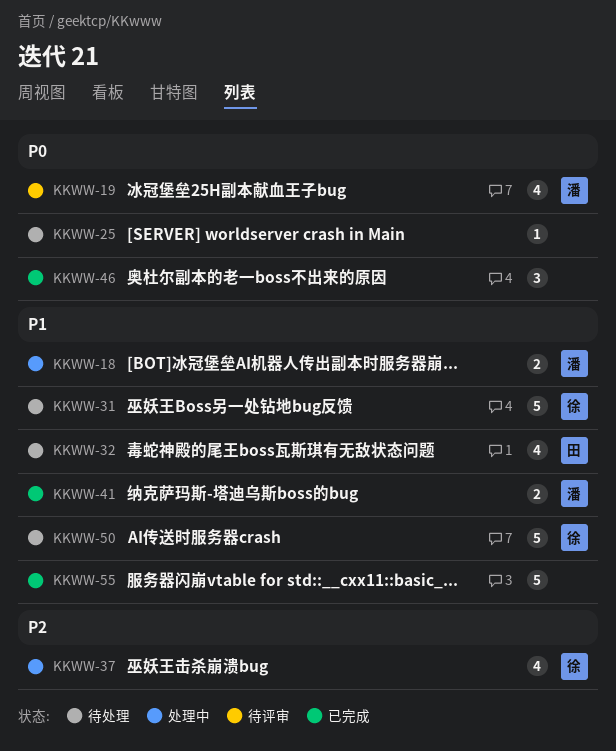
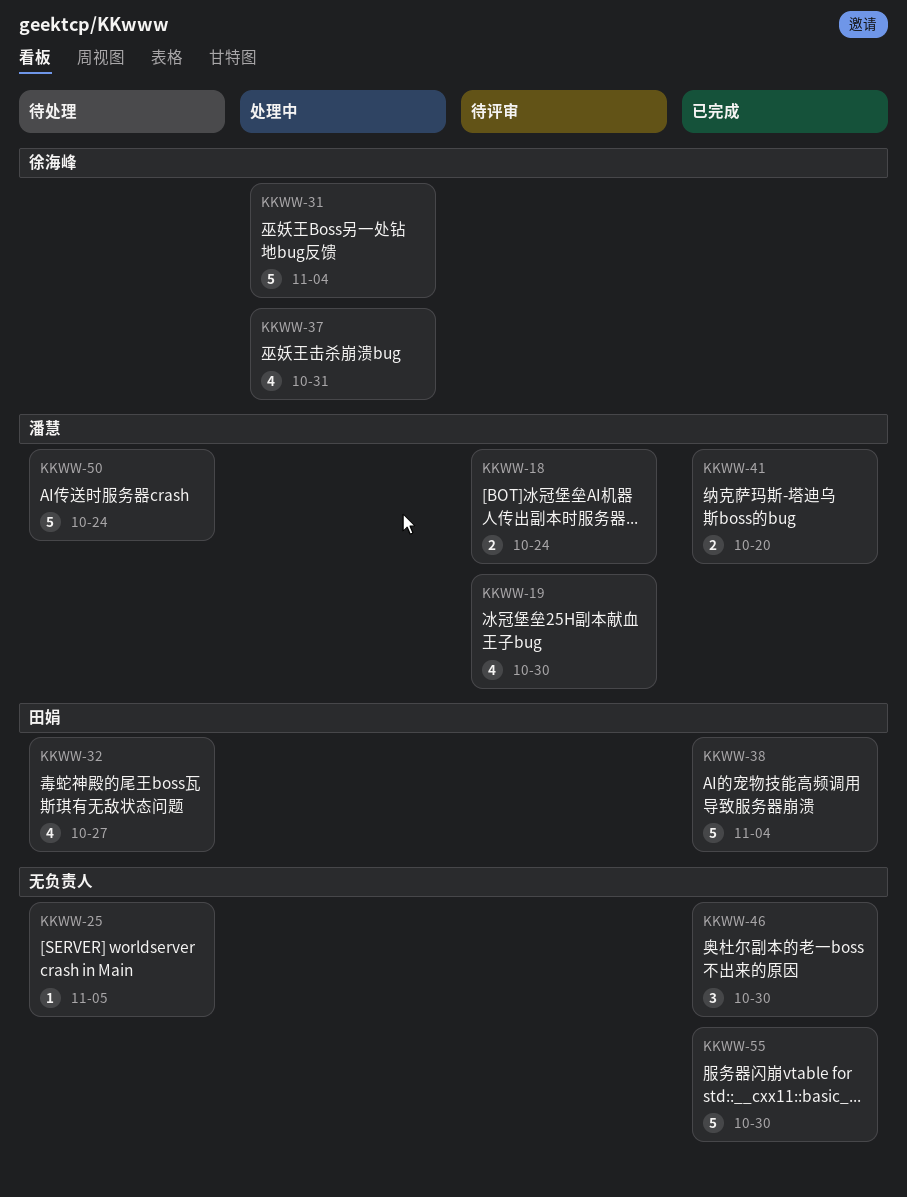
KKWW-18, status: 处理中 -> 待评审
KKWW-31, status: 待处理 -> 处理中
KKWW-38: none -> present
KKWW-50, owner: 徐海峰 -> 潘慧

